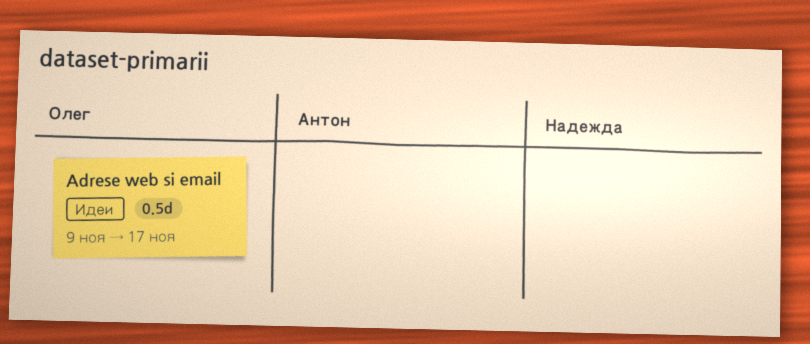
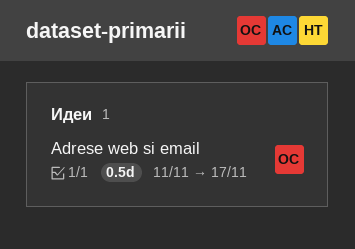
Adrese web si email, start: Nov 9 -> Nov 11

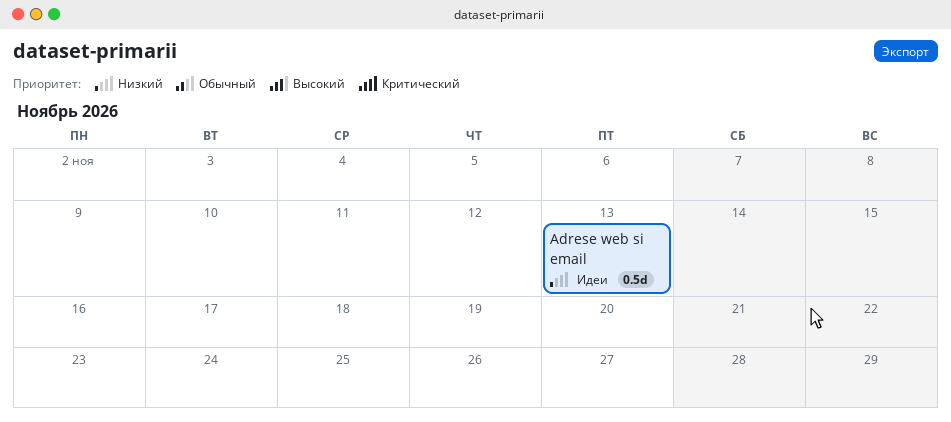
Adrese web si email, due: Nov 17 -> Nov 13

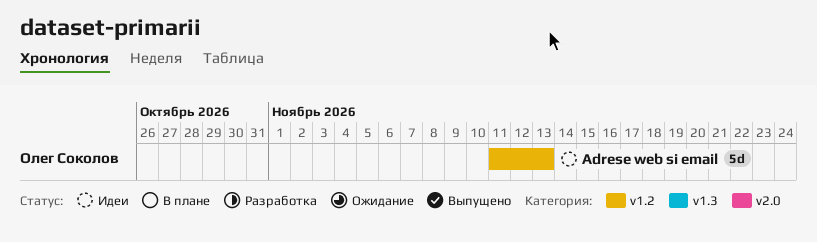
Adrese web si email, estimate: 0.5d -> 5d

